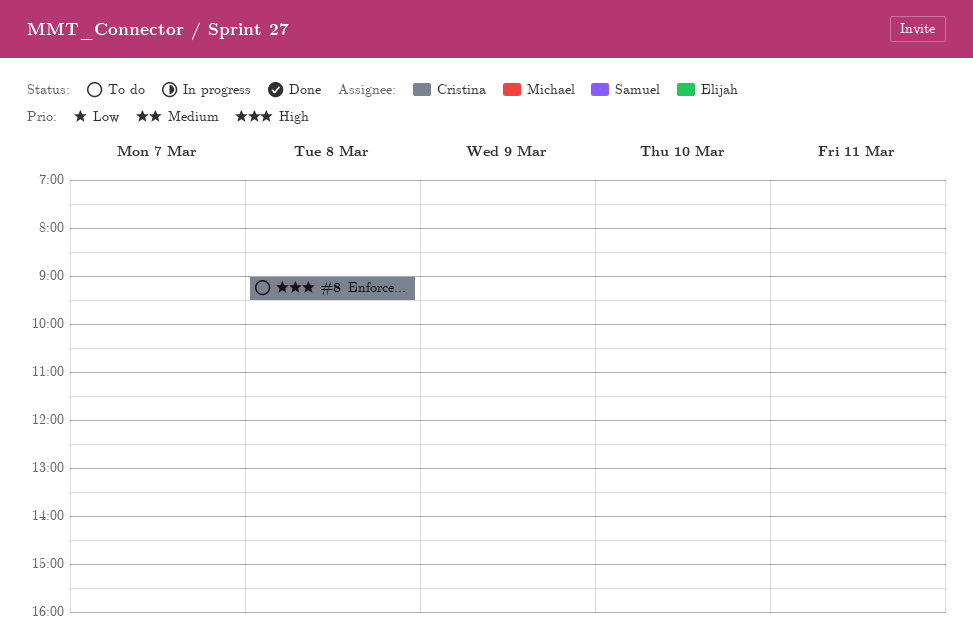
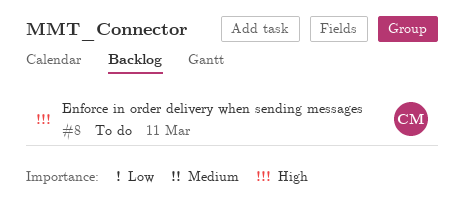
#8, day: Mar 8 -> Mar 11

